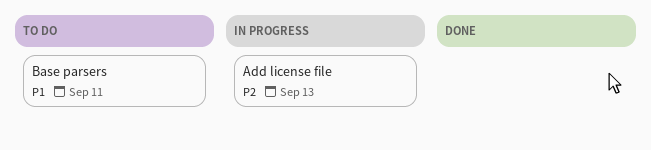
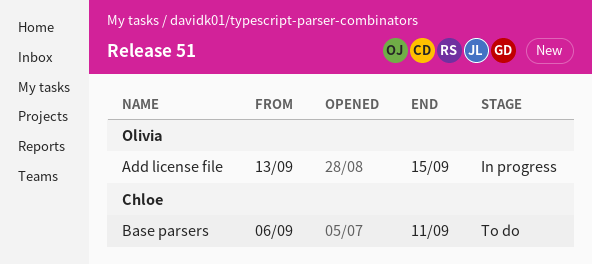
Add license file, due: Sep 13 -> Sep 15

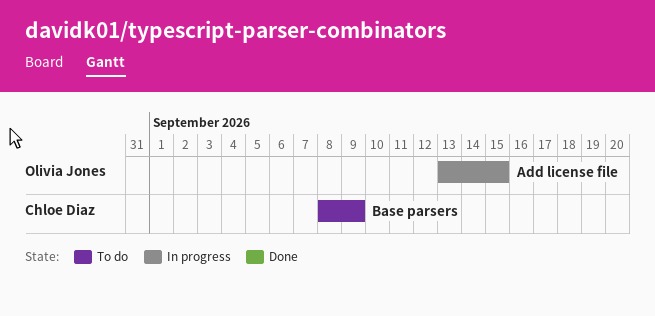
Base parsers, start: Sep 6 -> Sep 8
Base parsers, due: Sep 11 -> Sep 9

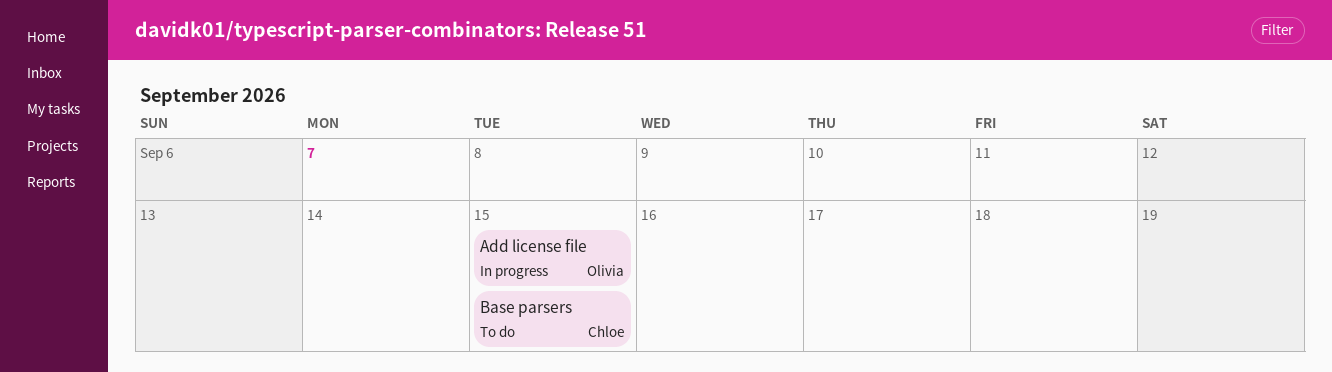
Base parsers, due: Sep 9 -> Sep 15

